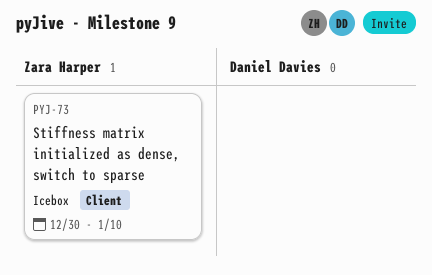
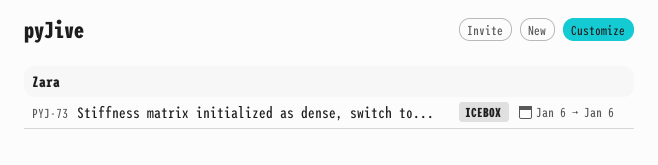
PYJ-73, start: Dec 30 -> Jan 6
PYJ-73, due: Jan 10 -> Jan 6

